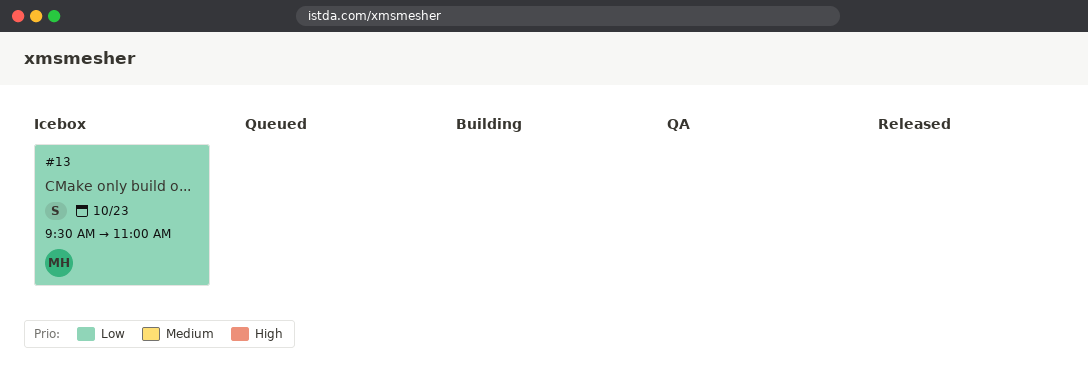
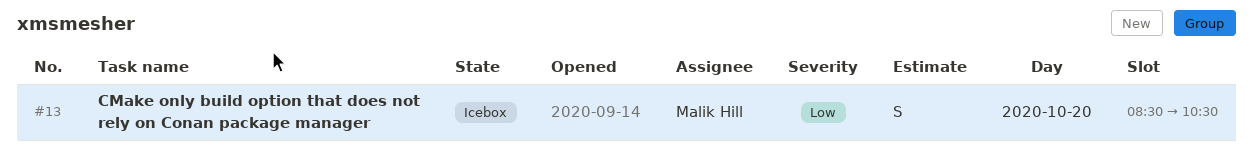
#13, day: Oct 23 -> Oct 20
#13, begins: 09:30 -> 08:30
#13, ends: 11:00 -> 10:30

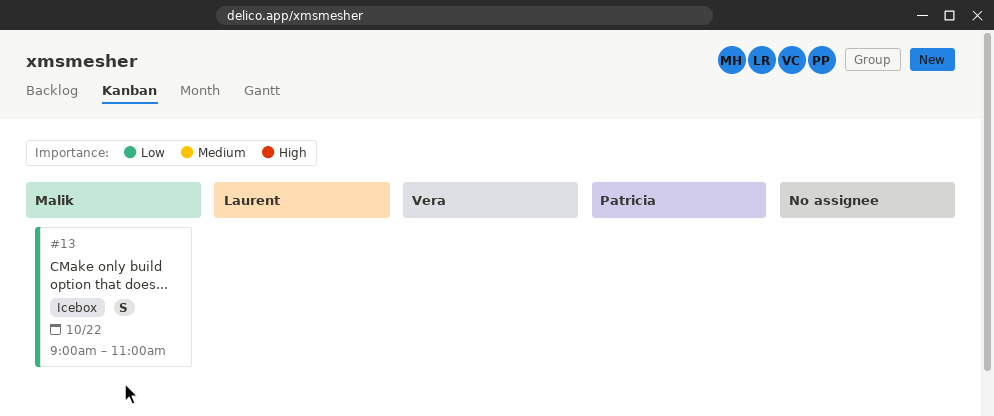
#13, day: Oct 20 -> Oct 22
#13, begins: 08:30 -> 09:00
#13, ends: 10:30 -> 11:00

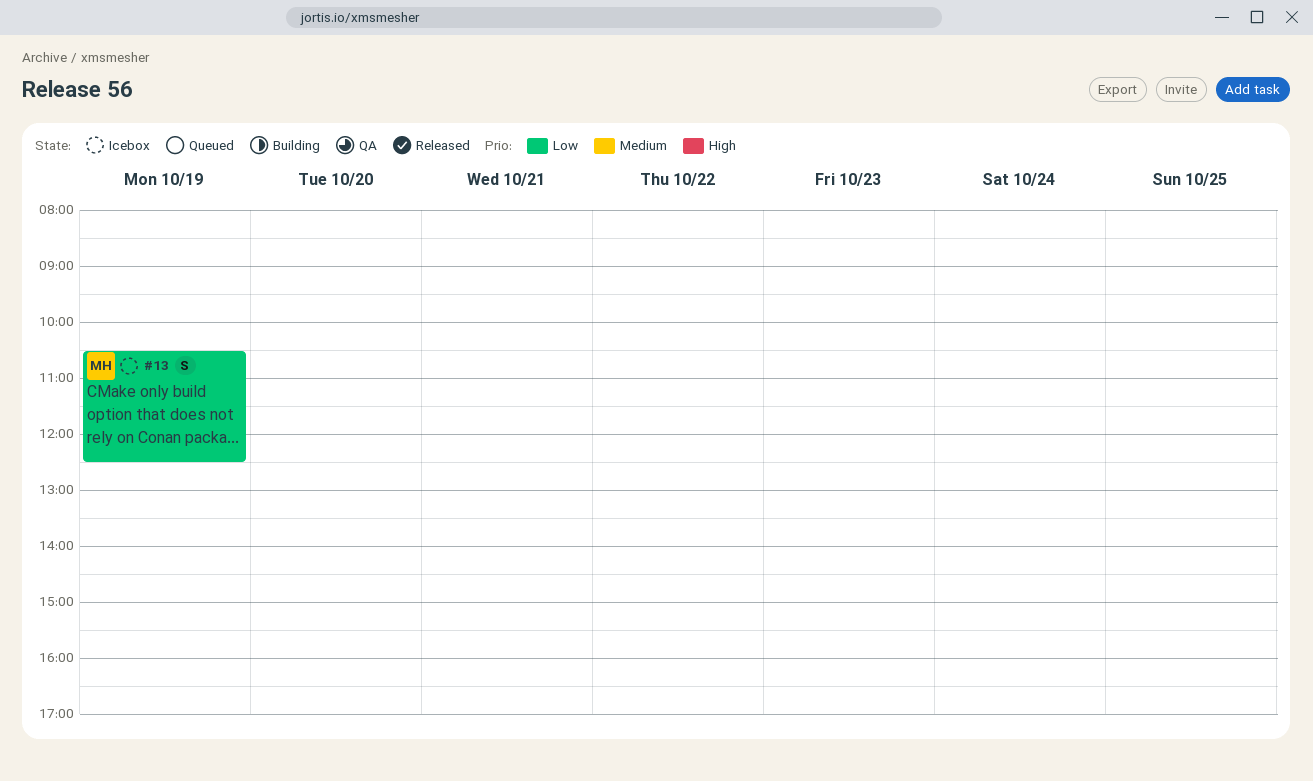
#13, day: Oct 22 -> Oct 19
#13, begins: 09:00 -> 10:30
#13, ends: 11:00 -> 12:30

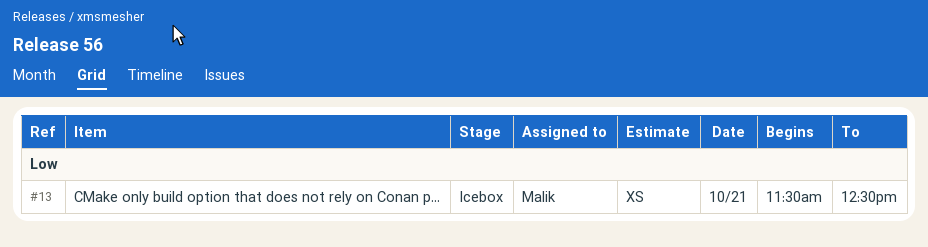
#13, estimate: S -> XS
#13, day: Oct 19 -> Oct 21
#13, begins: 10:30 -> 11:30

